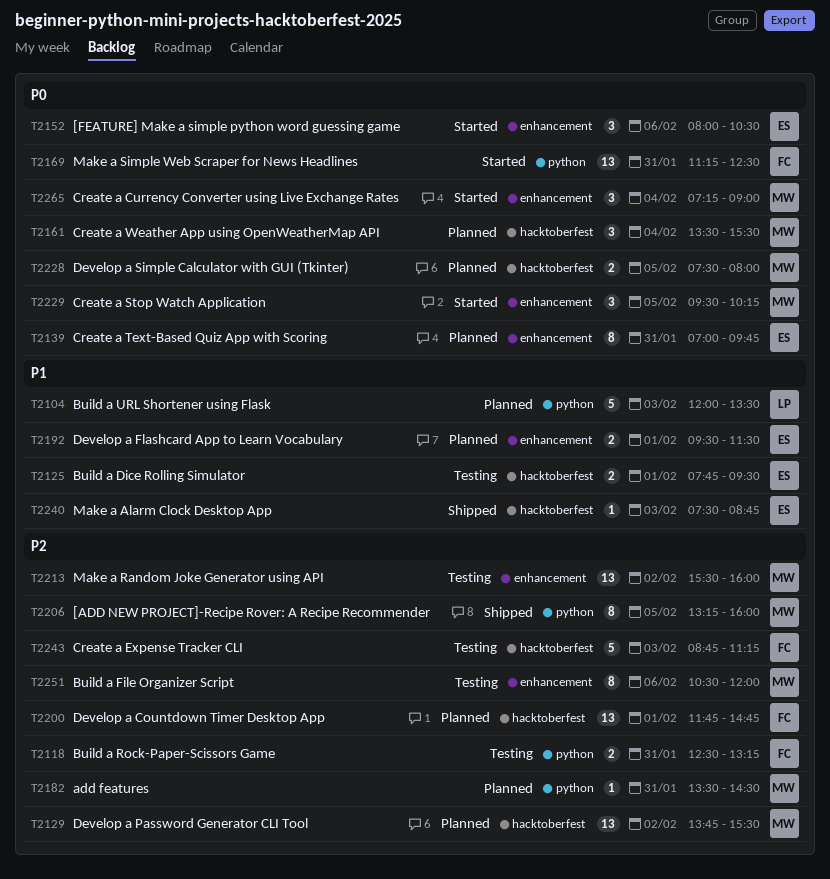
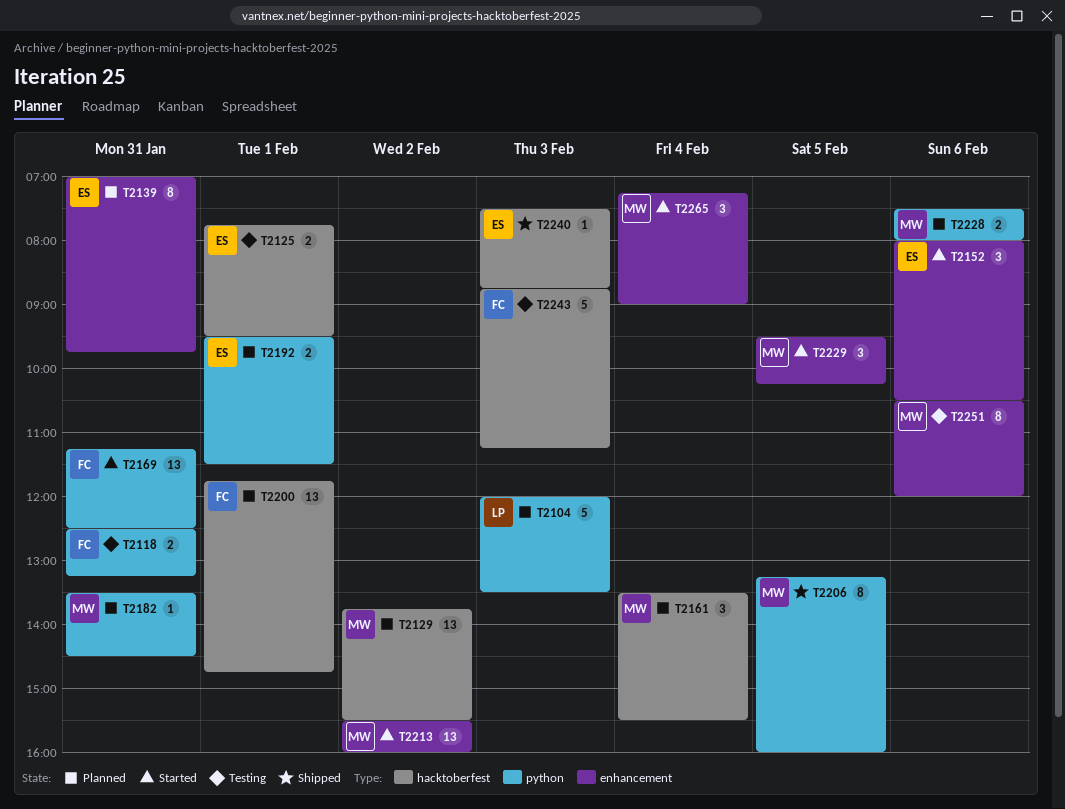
T2192, label: enhancement -> python
T2213, status: Testing -> Started
T2228, label: hacktoberfest -> python
T2228, day: Feb 5 -> Feb 6

